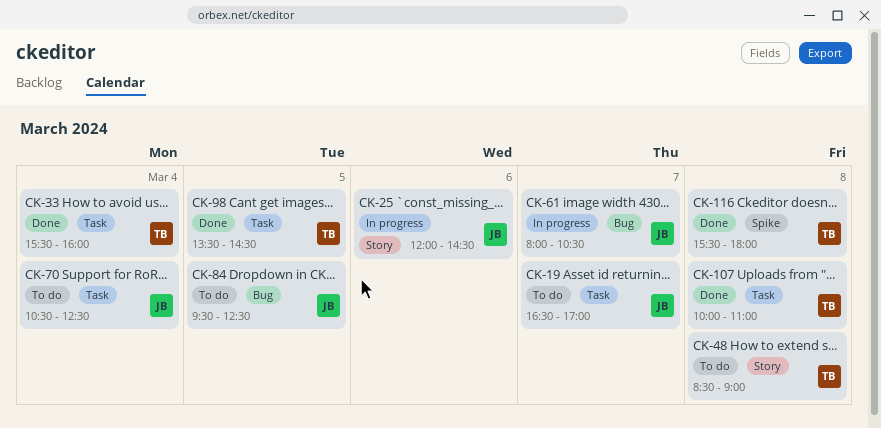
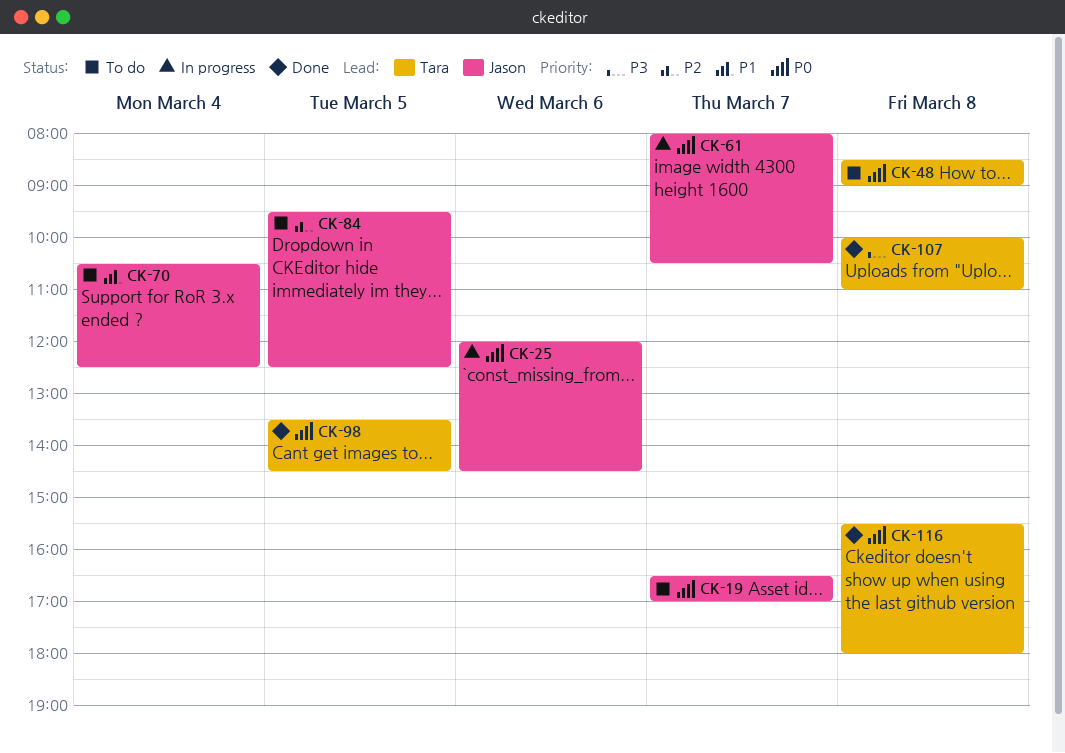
CK-33: present -> none

